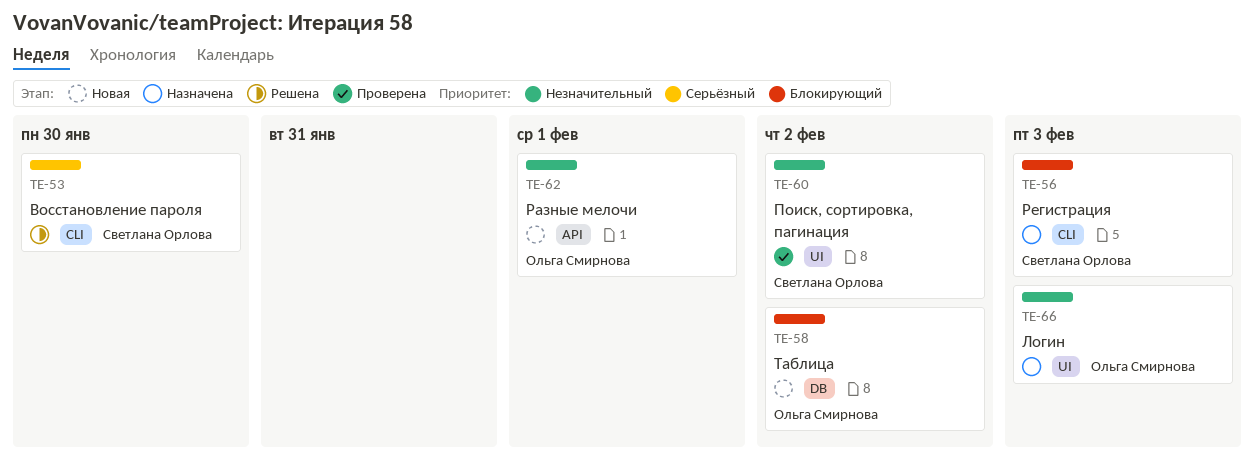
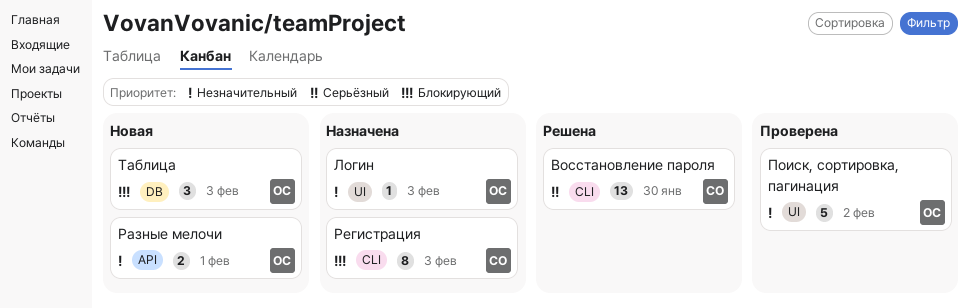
Поиск, сортировка, пагинация, owner: Светлана Орлова -> Ольга Смирнова
Таблица, due: Feb 2 -> Feb 3

